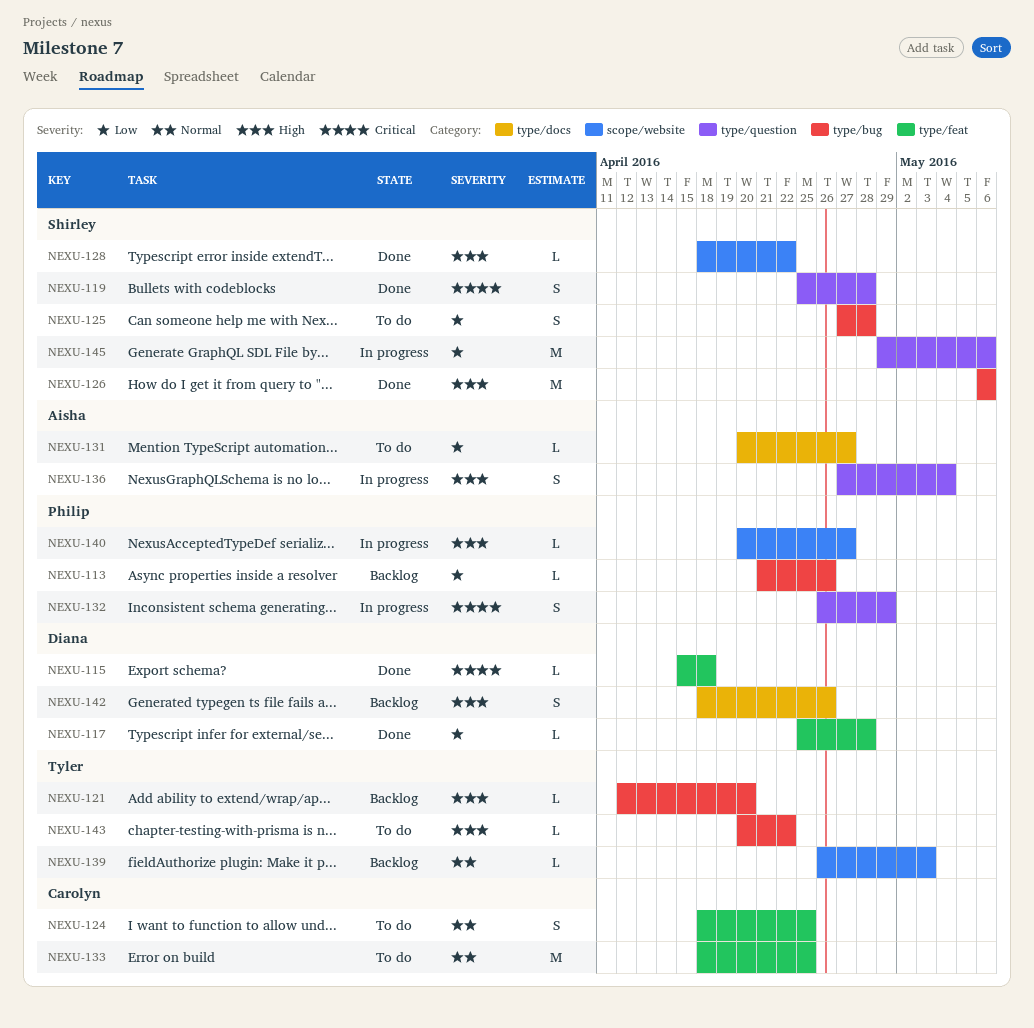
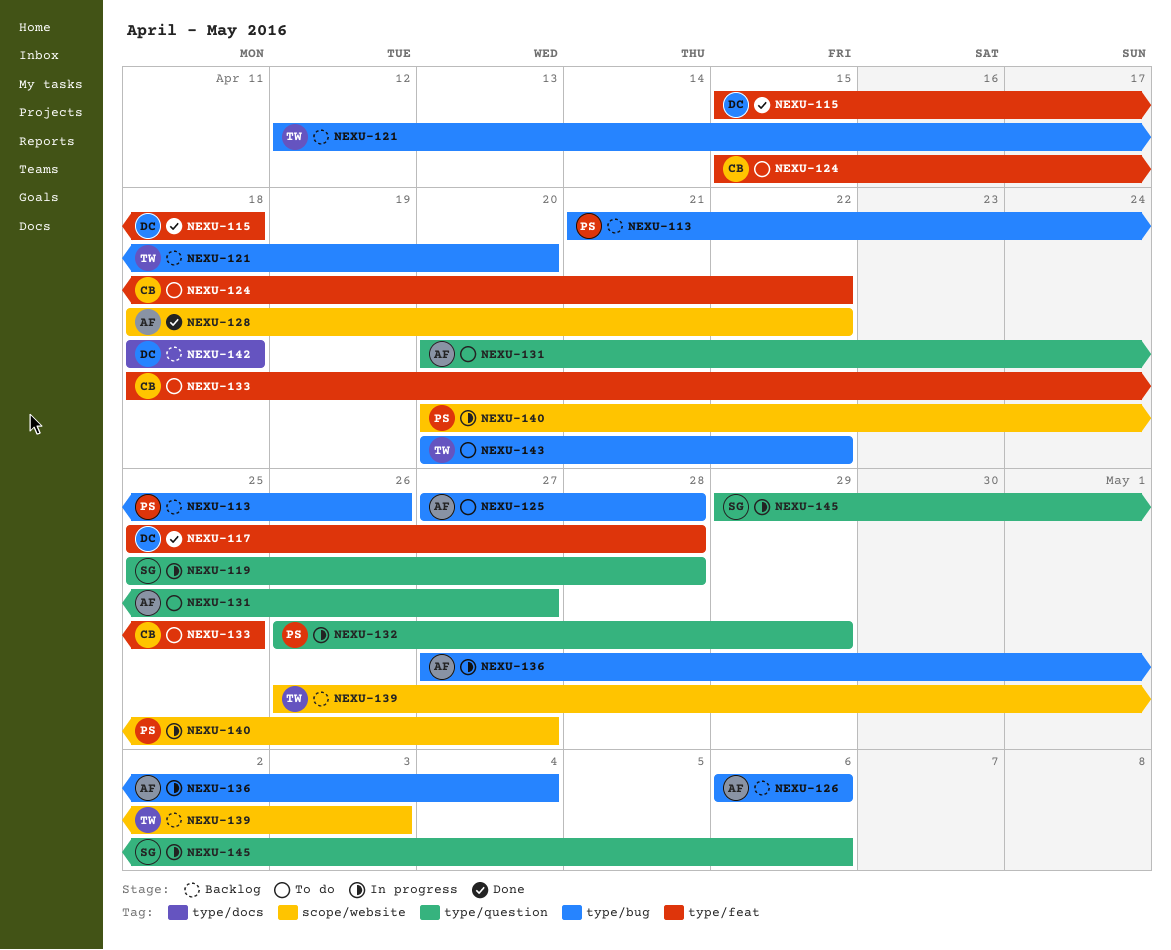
NEXU-119, status: Done -> In progress
NEXU-124, start: Apr 18 -> Apr 15
NEXU-124, due: Apr 25 -> Apr 22
NEXU-125, owner: Shirley -> Aisha
NEXU-126, status: Done -> Backlog
NEXU-126, owner: Shirley -> Aisha
NEXU-128, owner: Shirley -> Aisha
NEXU-131, label: type/docs -> type/question
NEXU-136, label: type/question -> type/bug
NEXU-142, due: Apr 26 -> Apr 18

